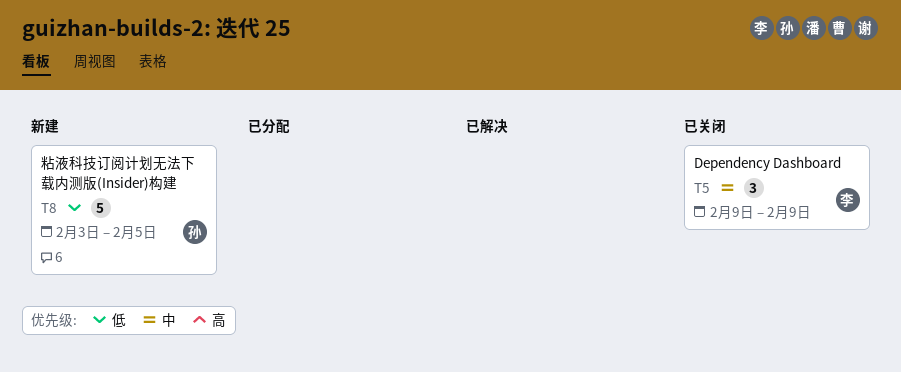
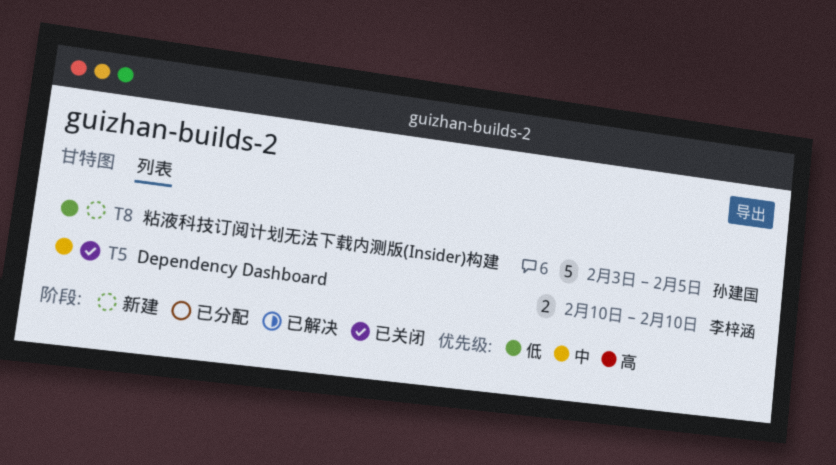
T5, estimate: 3 -> 2
T5, start: Feb 9 -> Feb 10
T5, due: Feb 9 -> Feb 10

